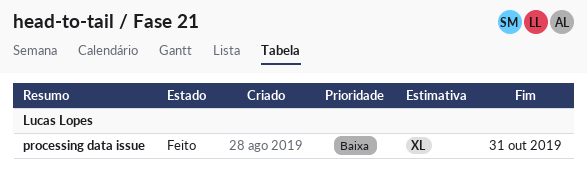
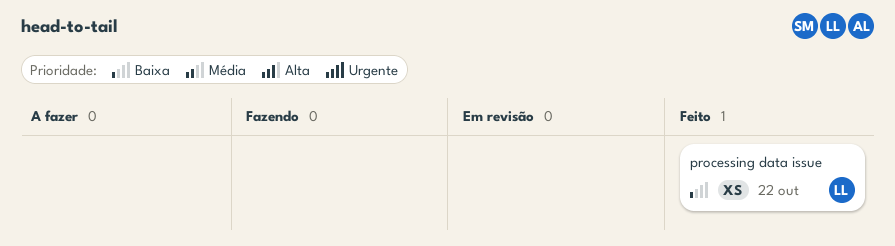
processing data issue, estimate: XL -> XS
processing data issue, due: Oct 31 -> Oct 22

